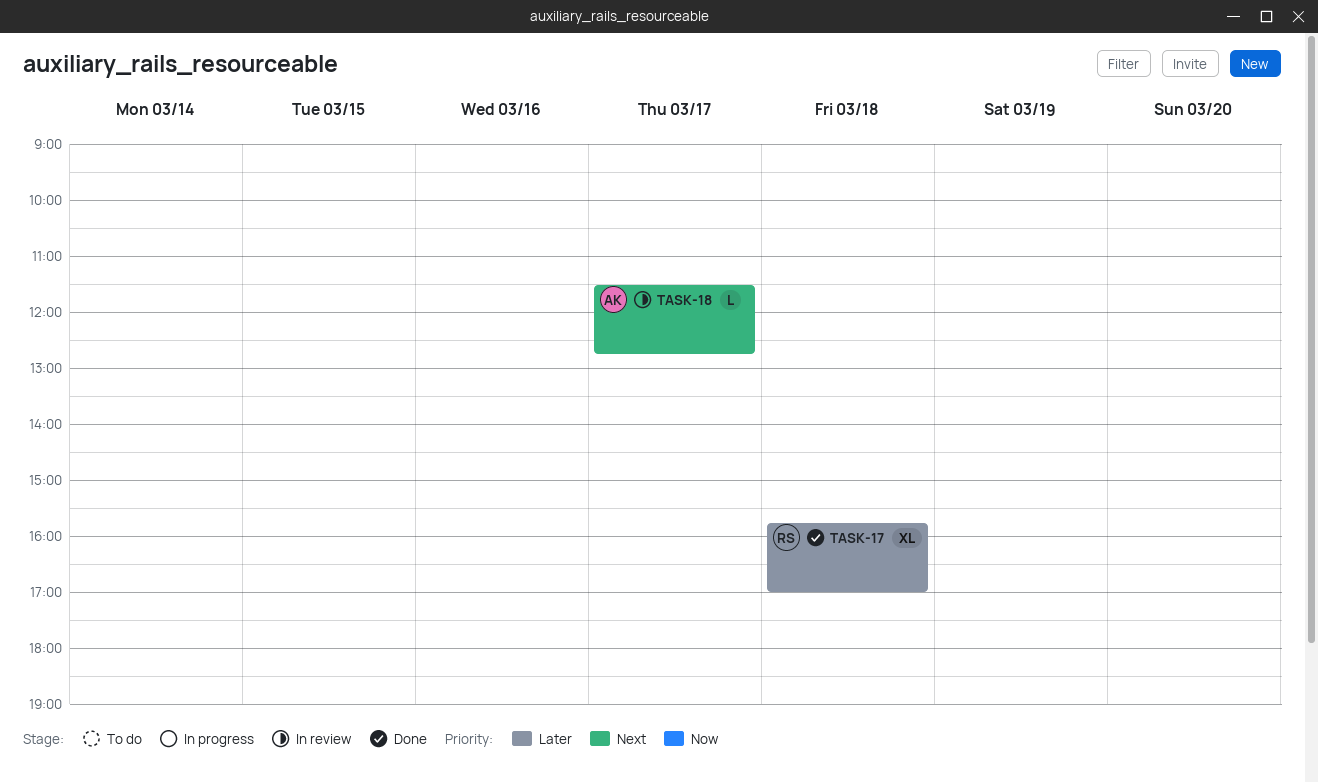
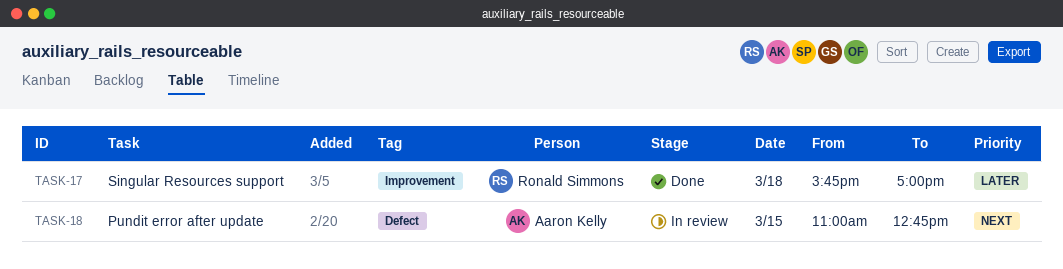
TASK-18, day: Mar 17 -> Mar 15
TASK-18, begins: 11:30 -> 11:00

